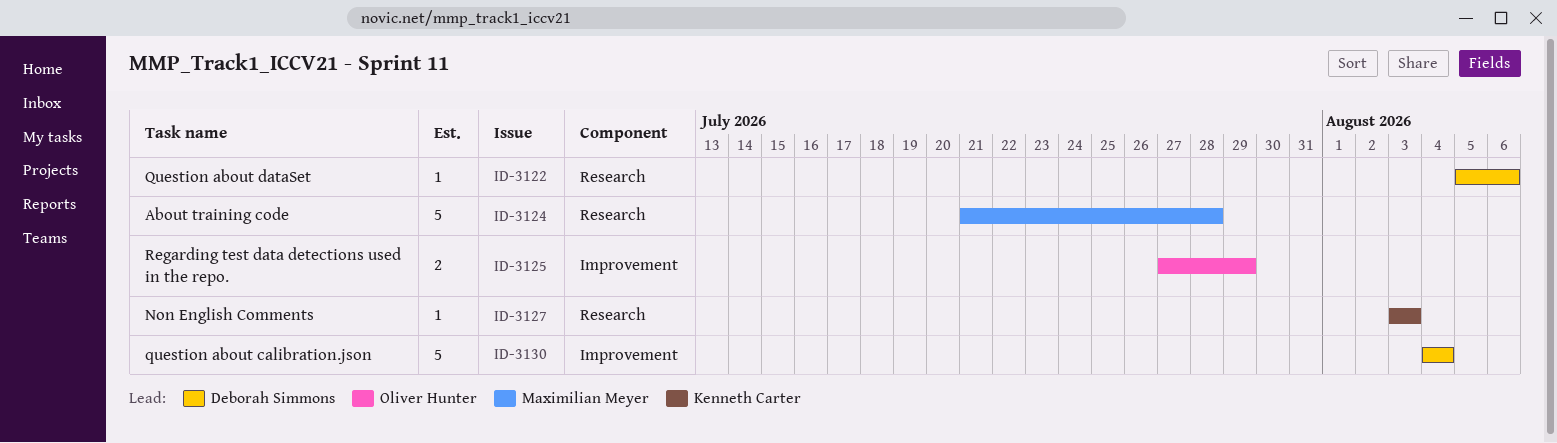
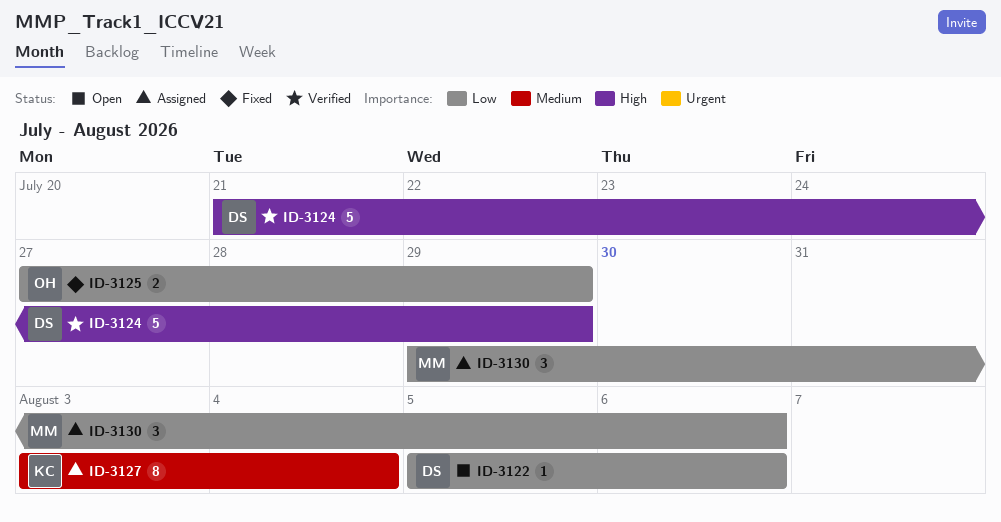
ID-3124, owner: Maximilian Meyer -> Deborah Simmons
ID-3124, due: Jul 28 -> Jul 29
ID-3127, estimate: 1 -> 8
ID-3127, due: Aug 3 -> Aug 4
ID-3130, owner: Deborah Simmons -> Maximilian Meyer
ID-3130, estimate: 5 -> 3
ID-3130, start: Aug 4 -> Jul 29
ID-3130, due: Aug 4 -> Aug 6

